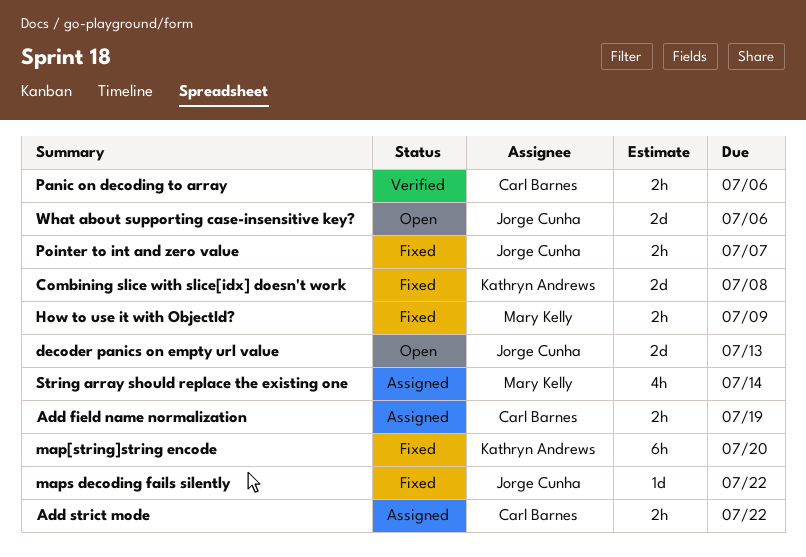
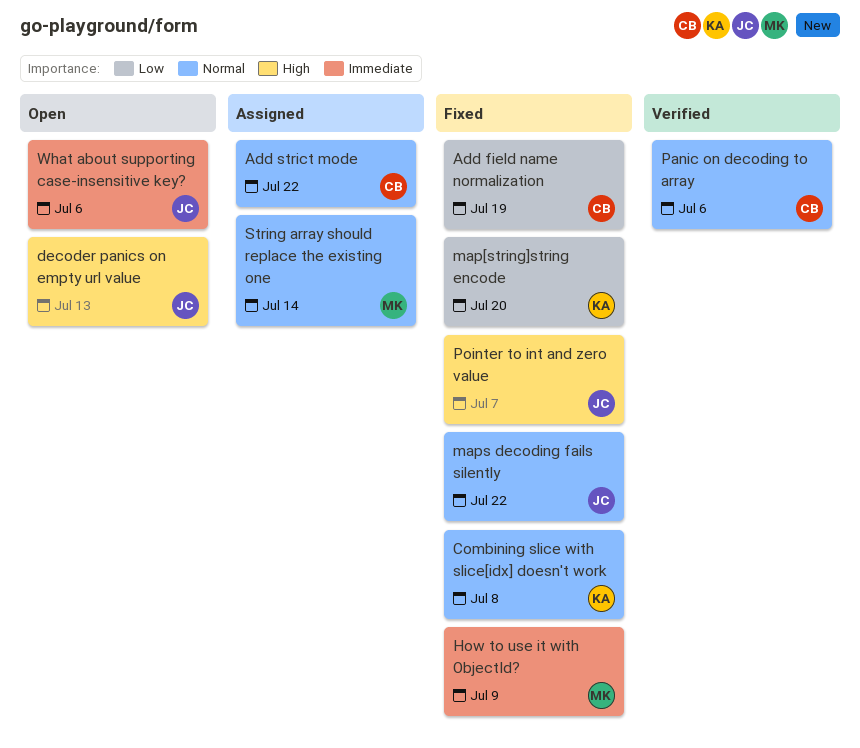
Add field name normalization, status: Assigned -> Fixed

